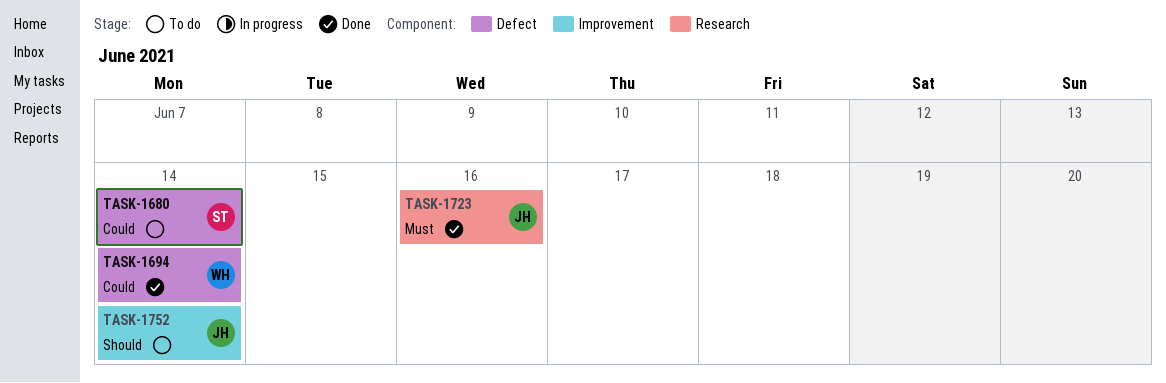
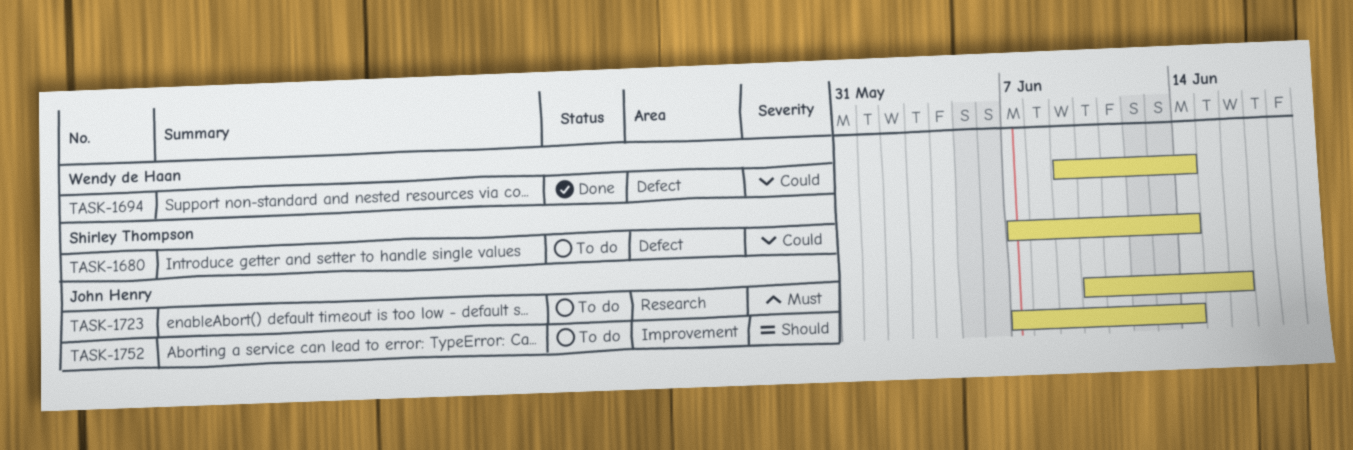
TASK-1723, status: Done -> To do

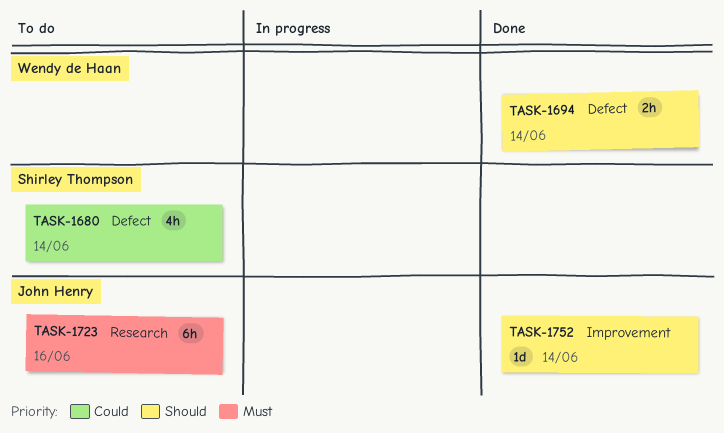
TASK-1694, priority: Could -> Should
TASK-1752, status: To do -> Done

